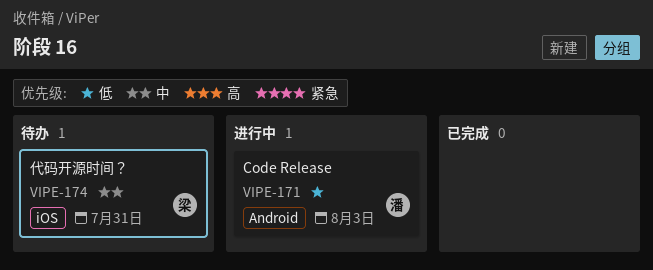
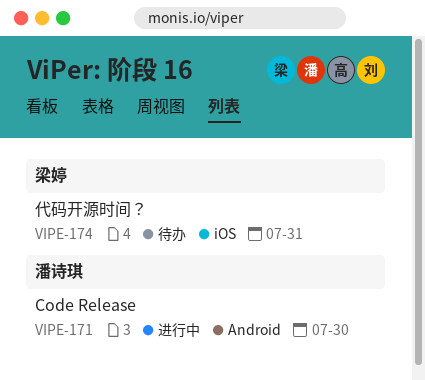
VIPE-171, due: Aug 3 -> Jul 30

